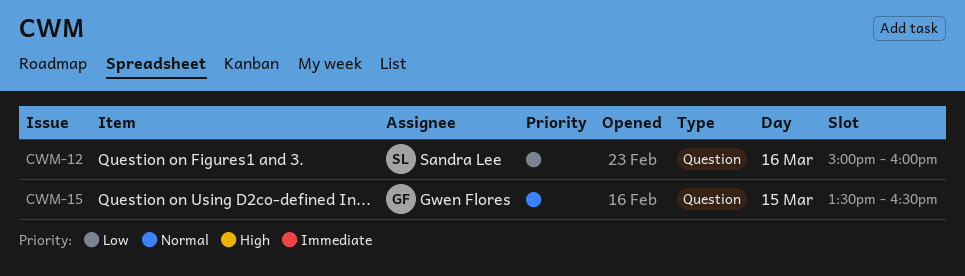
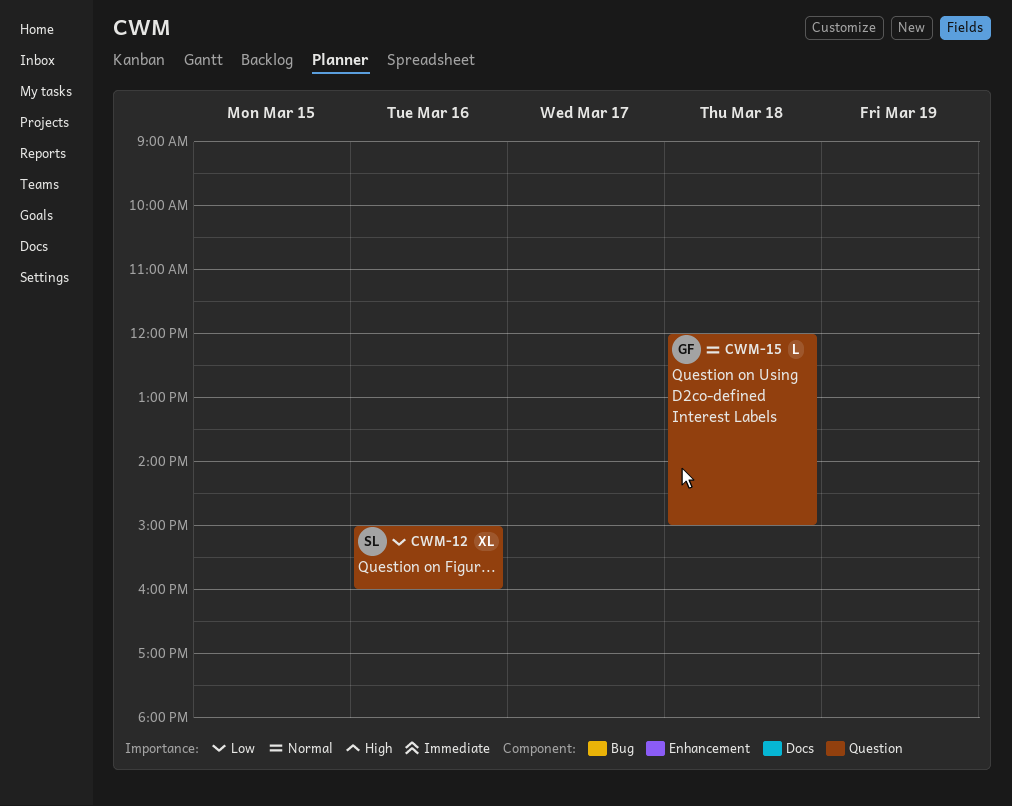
CWM-15, day: Mar 15 -> Mar 18
CWM-15, begins: 13:30 -> 12:00
CWM-15, ends: 16:30 -> 15:00

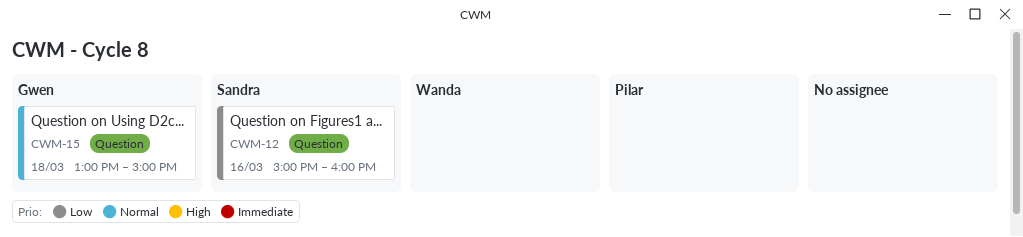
CWM-15, begins: 12:00 -> 13:00

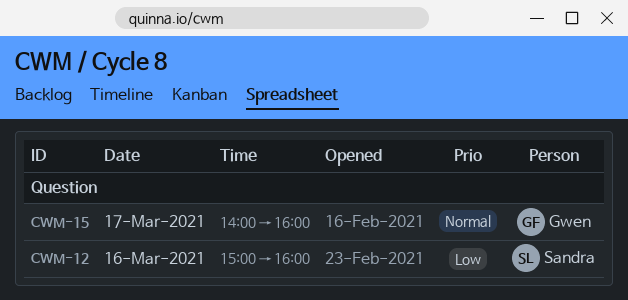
CWM-15, day: Mar 18 -> Mar 17
CWM-15, begins: 13:00 -> 14:00
CWM-15, ends: 15:00 -> 16:00

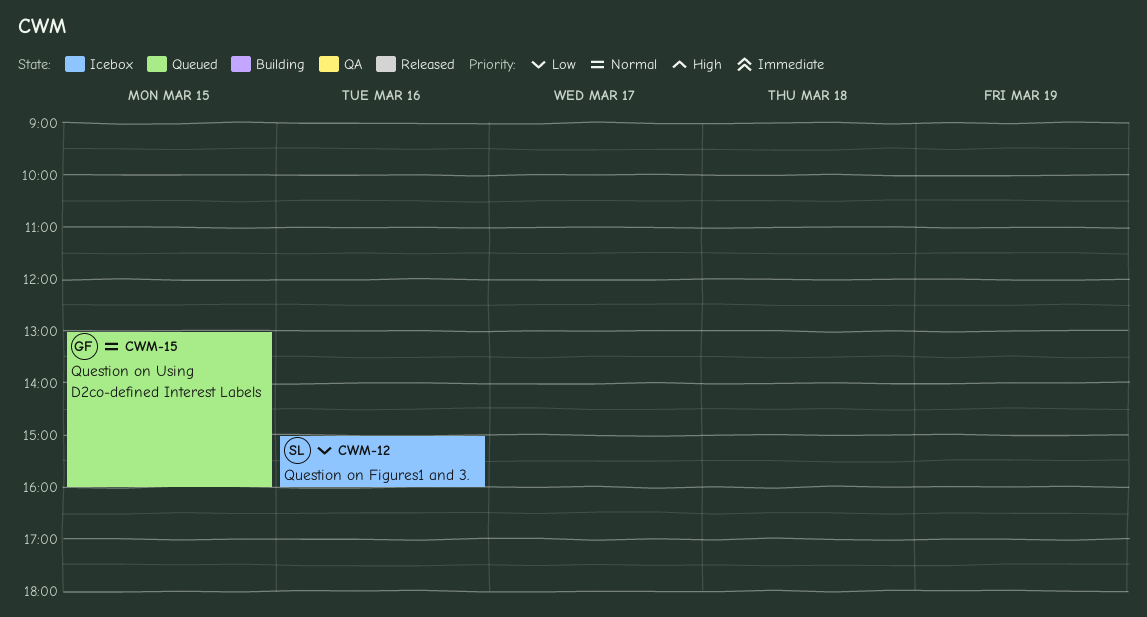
CWM-15, day: Mar 17 -> Mar 15
CWM-15, begins: 14:00 -> 13:00

